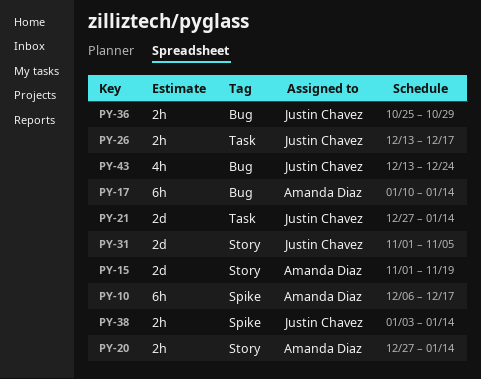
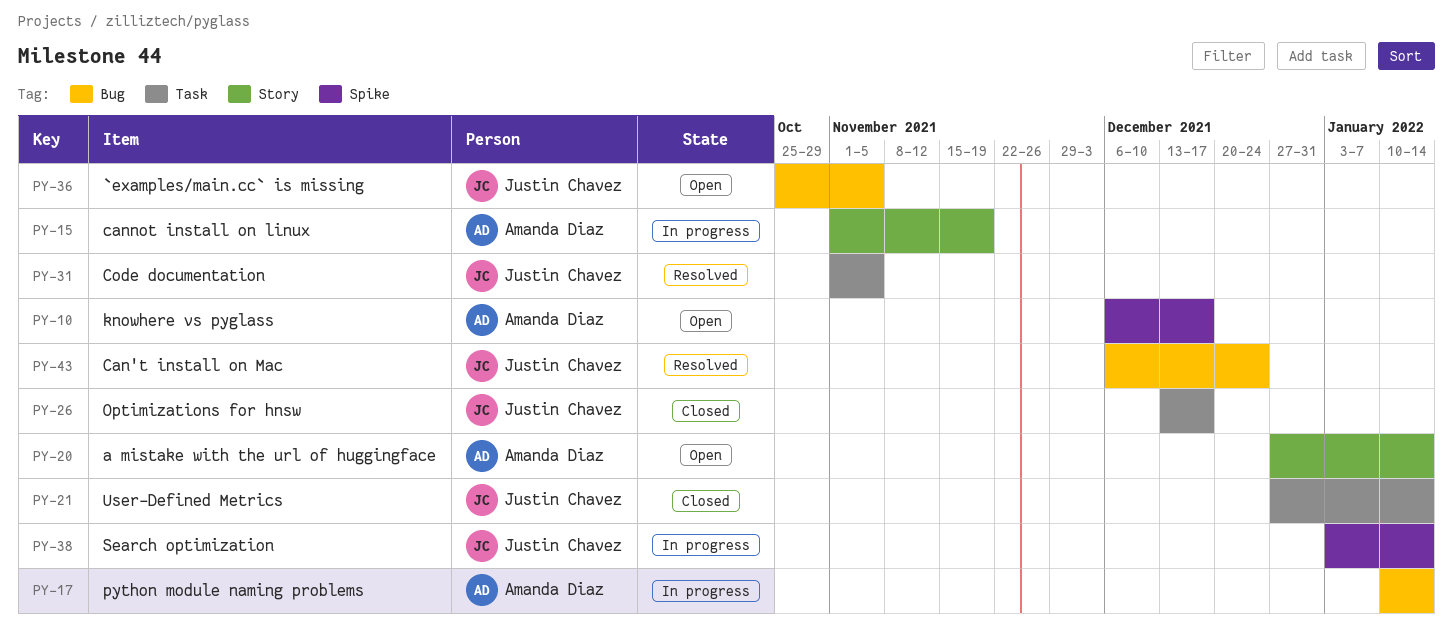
PY-31, label: Story -> Task
PY-36, due: Oct 29 -> Nov 5
PY-43, start: Dec 13 -> Dec 6

